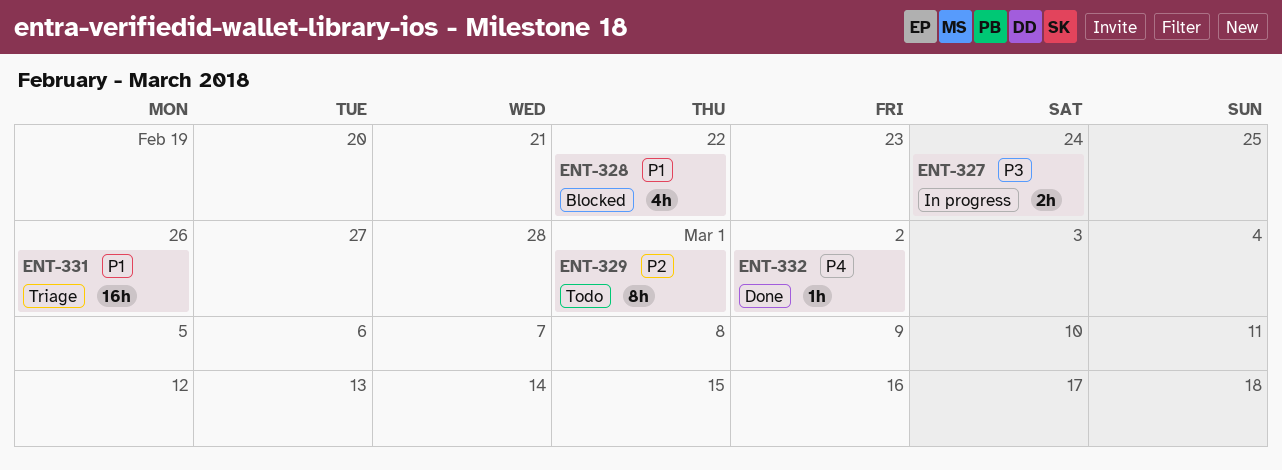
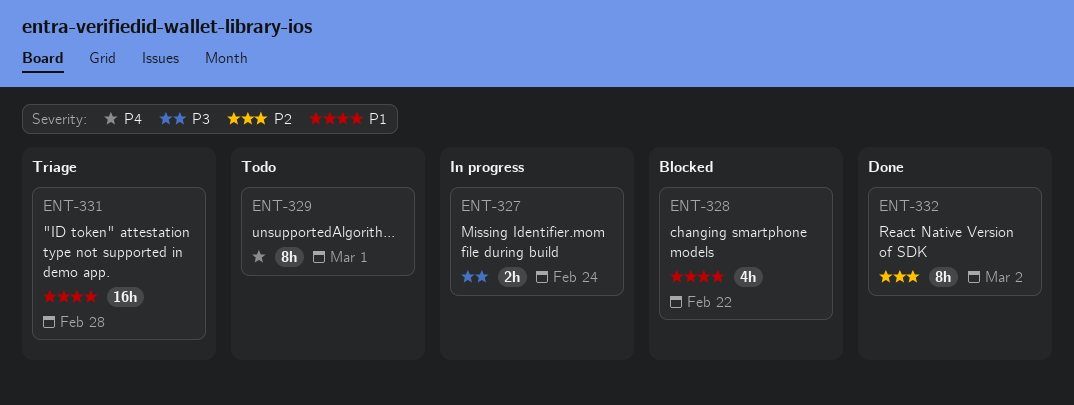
ENT-329, priority: P2 -> P4
ENT-331, due: Feb 26 -> Feb 28
ENT-332, priority: P4 -> P2
ENT-332, estimate: 1h -> 8h

